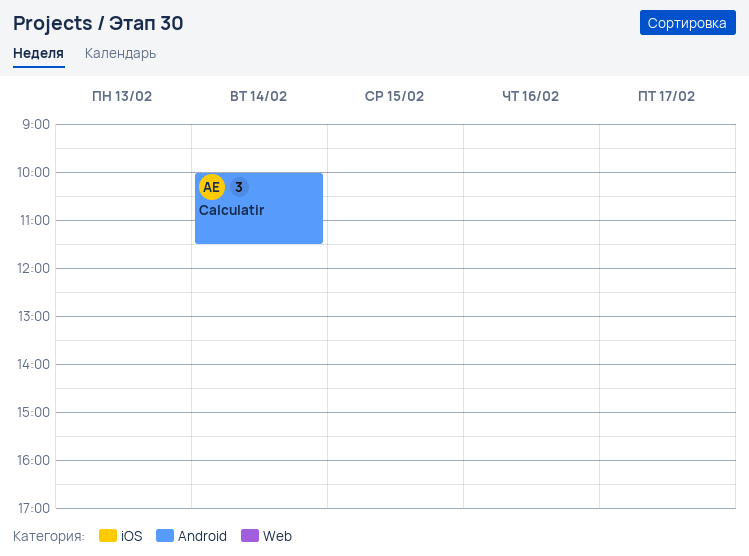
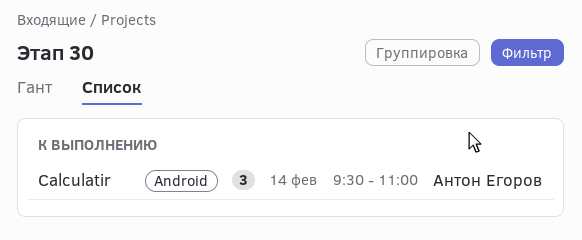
Calculatir, begins: 10:00 -> 09:30
Calculatir, ends: 11:30 -> 11:00

